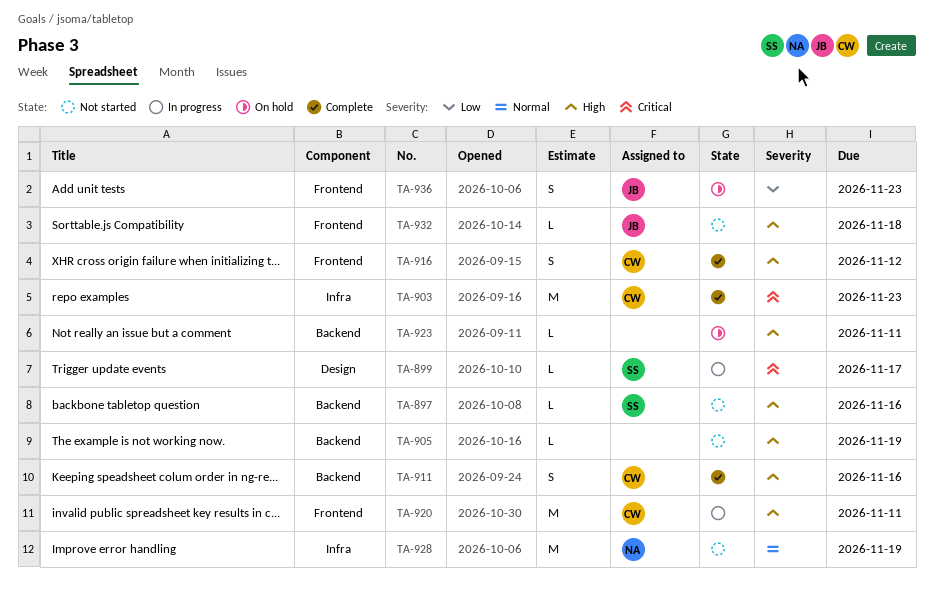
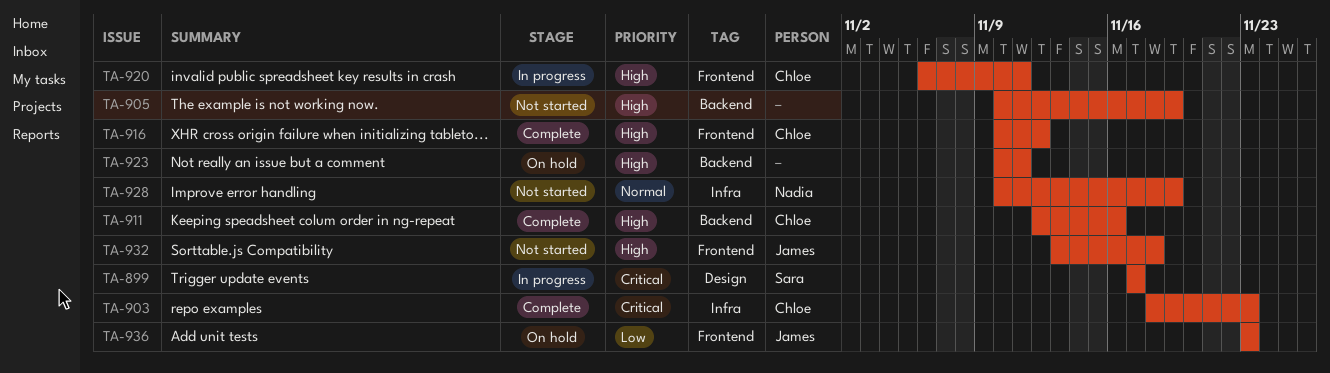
TA-897: present -> none

